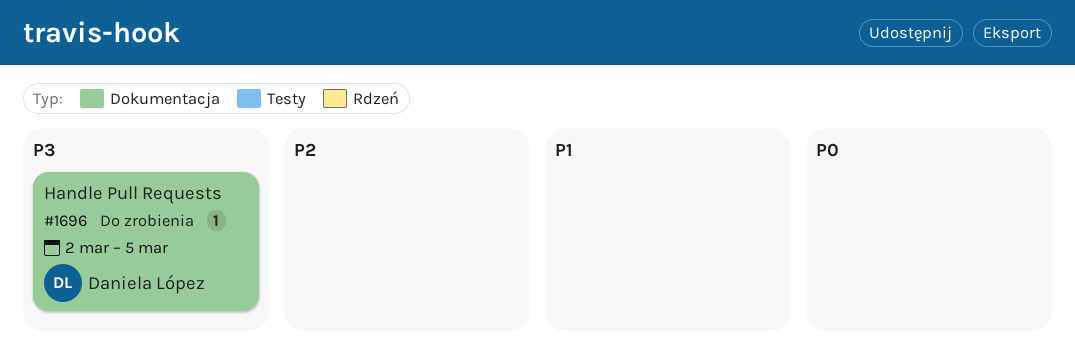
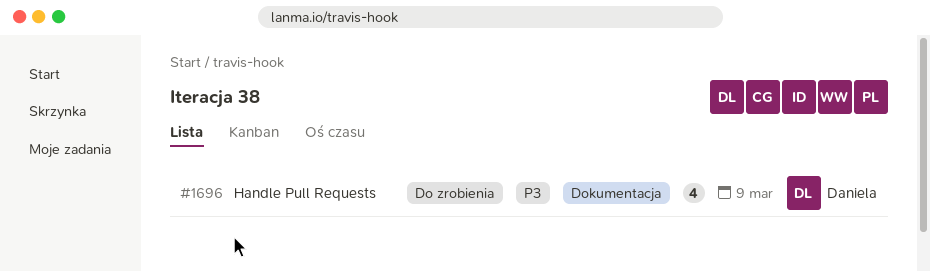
#1696, estimate: 1 -> 4
#1696, due: Mar 5 -> Mar 9

